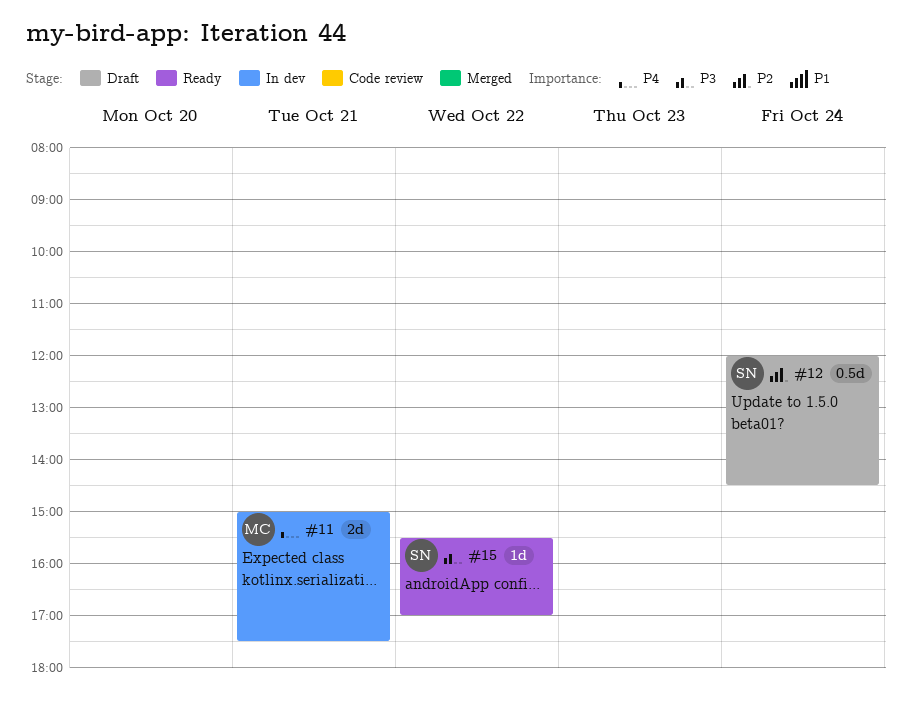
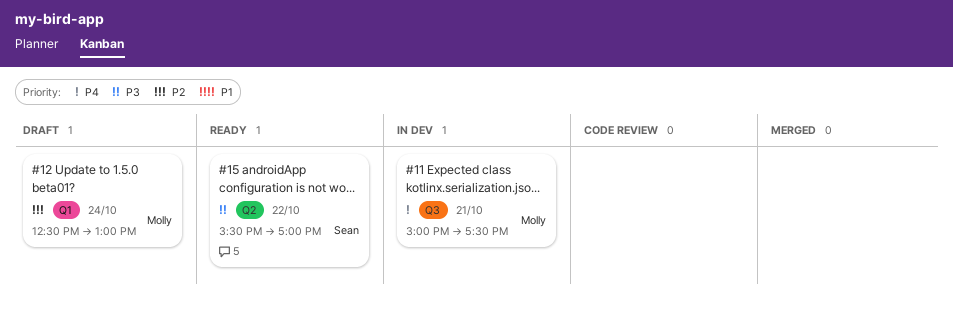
#12, owner: Sean -> Molly
#12, begins: 12:00 -> 12:30
#12, ends: 14:30 -> 13:00

